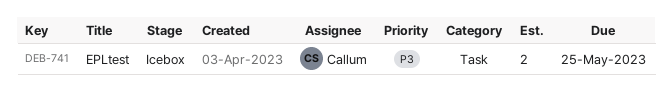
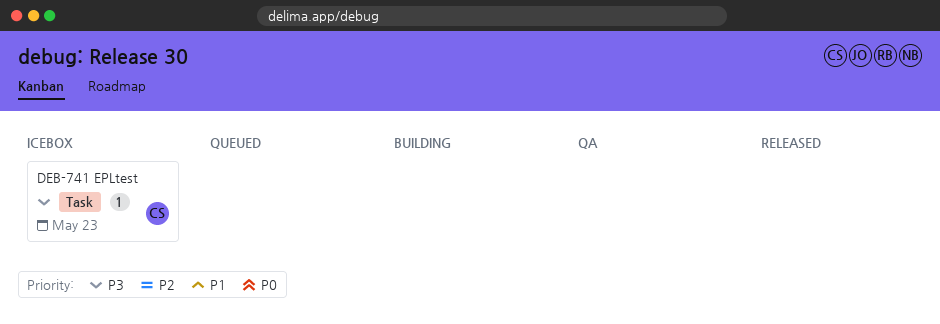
DEB-741, estimate: 2 -> 1
DEB-741, due: May 25 -> May 23

